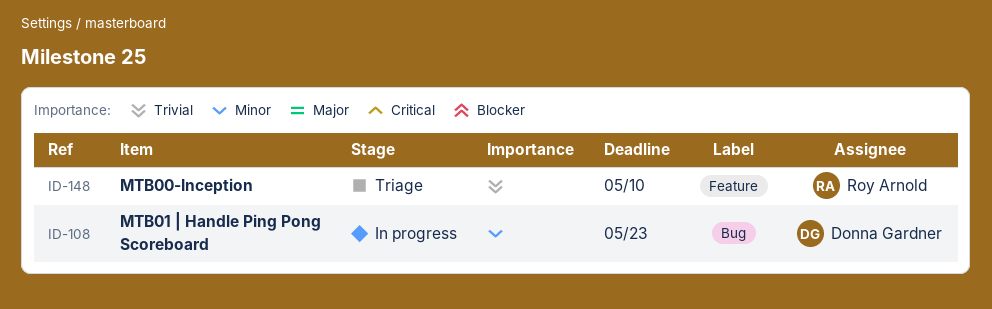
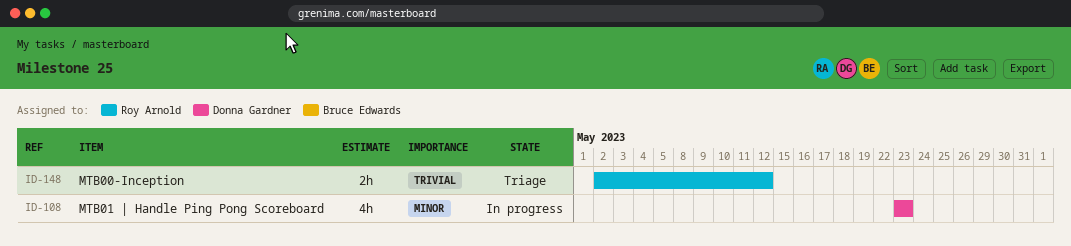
ID-148, due: May 10 -> May 12

